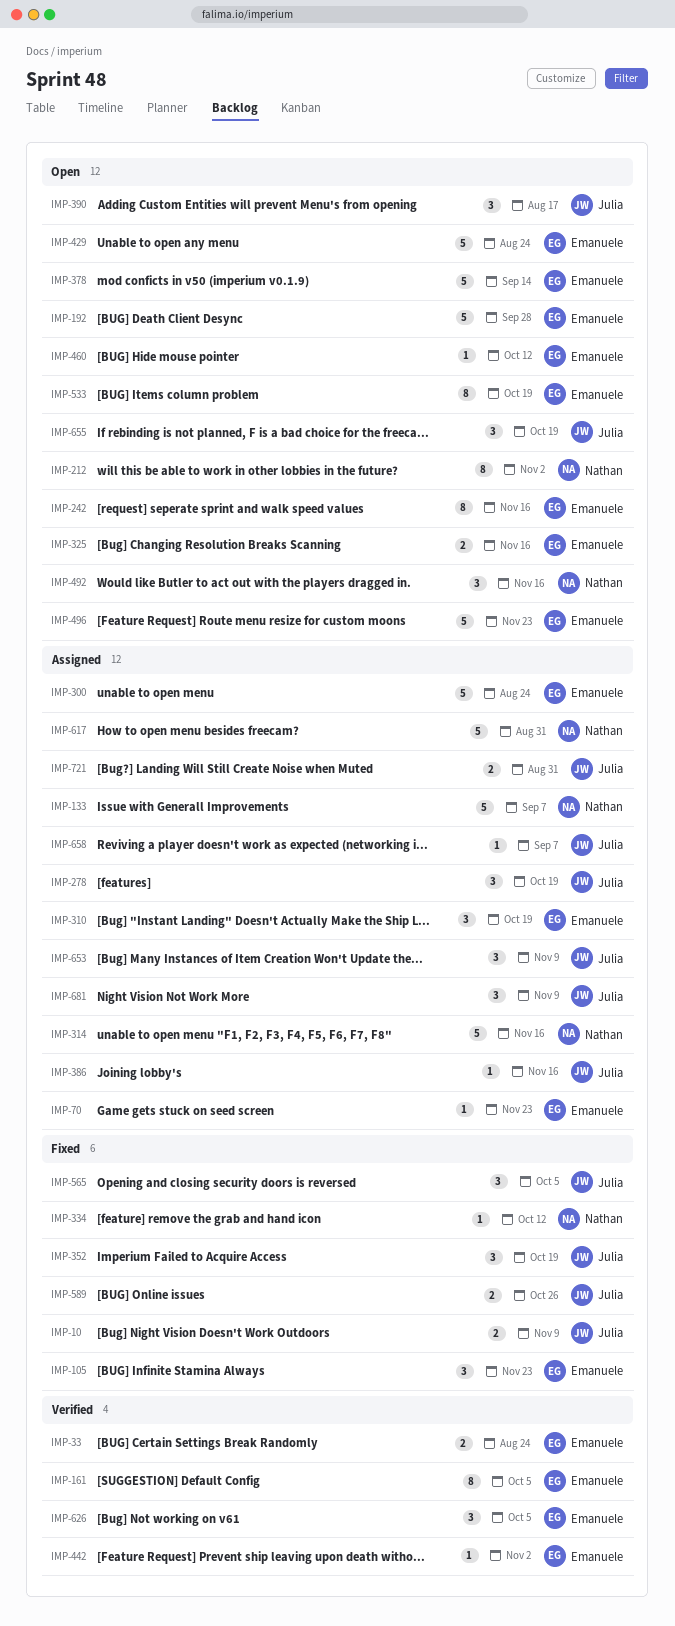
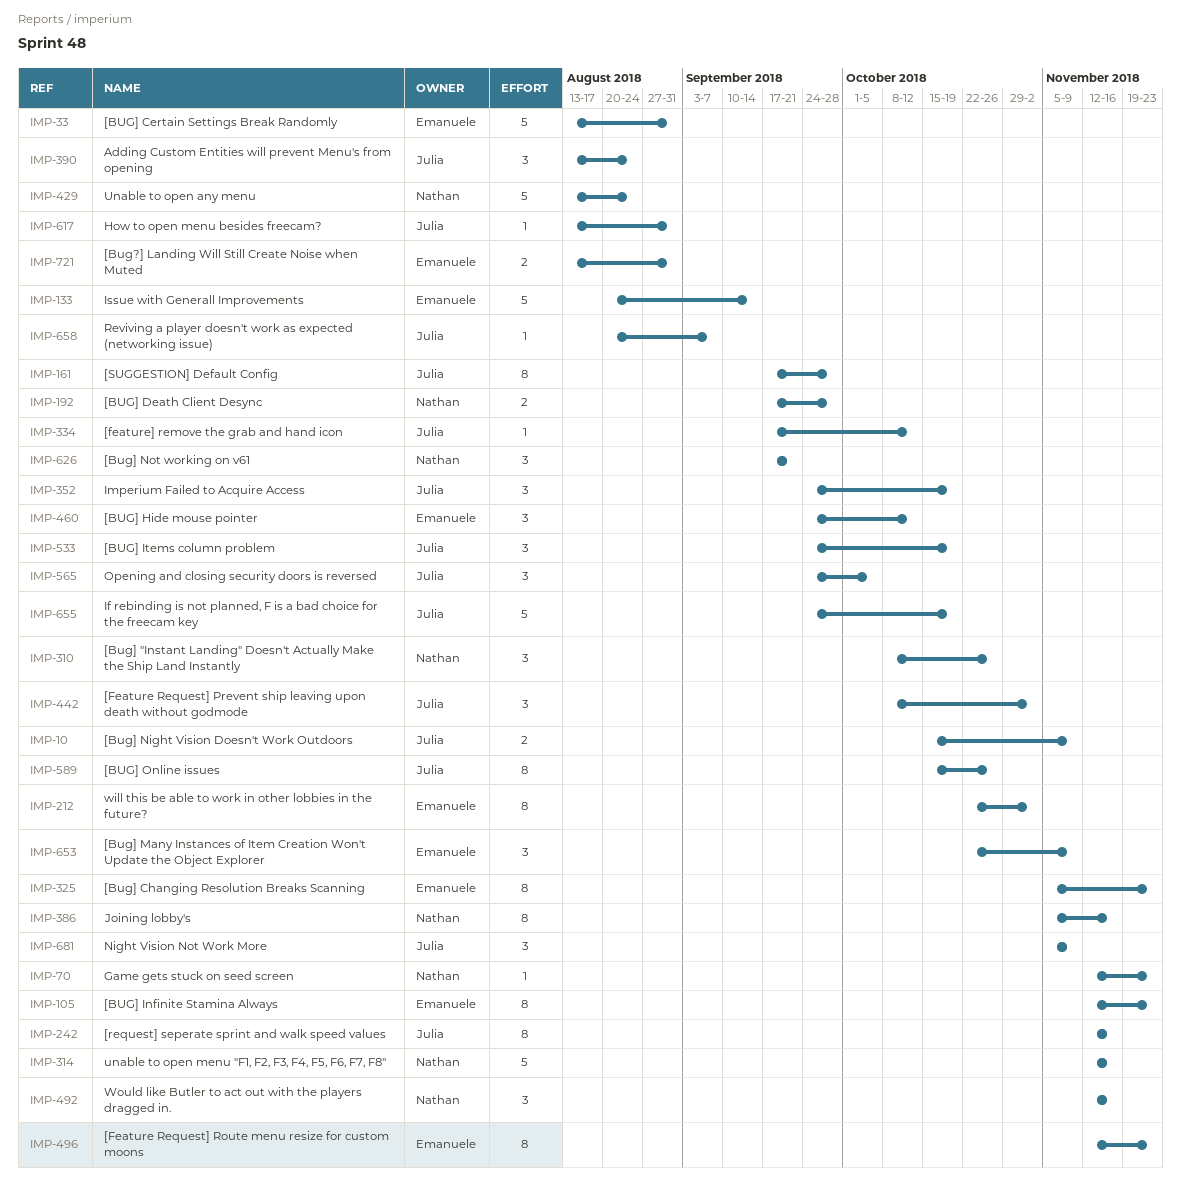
IMP-33, estimate: 2 -> 5
IMP-33, due: Aug 24 -> Aug 31
IMP-70, owner: Emanuele -> Nathan
IMP-105, estimate: 3 -> 8
IMP-133, owner: Nathan -> Emanuele
IMP-133, due: Sep 7 -> Sep 14
IMP-161, owner: Emanuele -> Julia
IMP-161, due: Oct 5 -> Sep 28
IMP-192, owner: Emanuele -> Nathan
IMP-192, estimate: 5 -> 2
IMP-212, owner: Nathan -> Emanuele
IMP-242, owner: Emanuele -> Julia
IMP-278: present -> none
IMP-300: present -> none
IMP-310, owner: Emanuele -> Nathan
IMP-310, due: Oct 19 -> Oct 26
IMP-325, estimate: 2 -> 8
IMP-325, due: Nov 16 -> Nov 23
IMP-334, owner: Nathan -> Julia
IMP-378: present -> none
IMP-386, owner: Julia -> Nathan
IMP-386, estimate: 1 -> 8
IMP-390, due: Aug 17 -> Aug 24
IMP-429, owner: Emanuele -> Nathan
IMP-442, owner: Emanuele -> Julia
IMP-442, estimate: 1 -> 3
IMP-460, estimate: 1 -> 3
IMP-496, estimate: 5 -> 8
IMP-533, owner: Emanuele -> Julia
IMP-533, estimate: 8 -> 3
IMP-589, estimate: 2 -> 8
IMP-617, owner: Nathan -> Julia
IMP-617, estimate: 5 -> 1
IMP-626, owner: Emanuele -> Nathan
IMP-626, due: Oct 5 -> Sep 21
IMP-653, owner: Julia -> Emanuele
IMP-655, estimate: 3 -> 5
IMP-721, owner: Julia -> Emanuele

